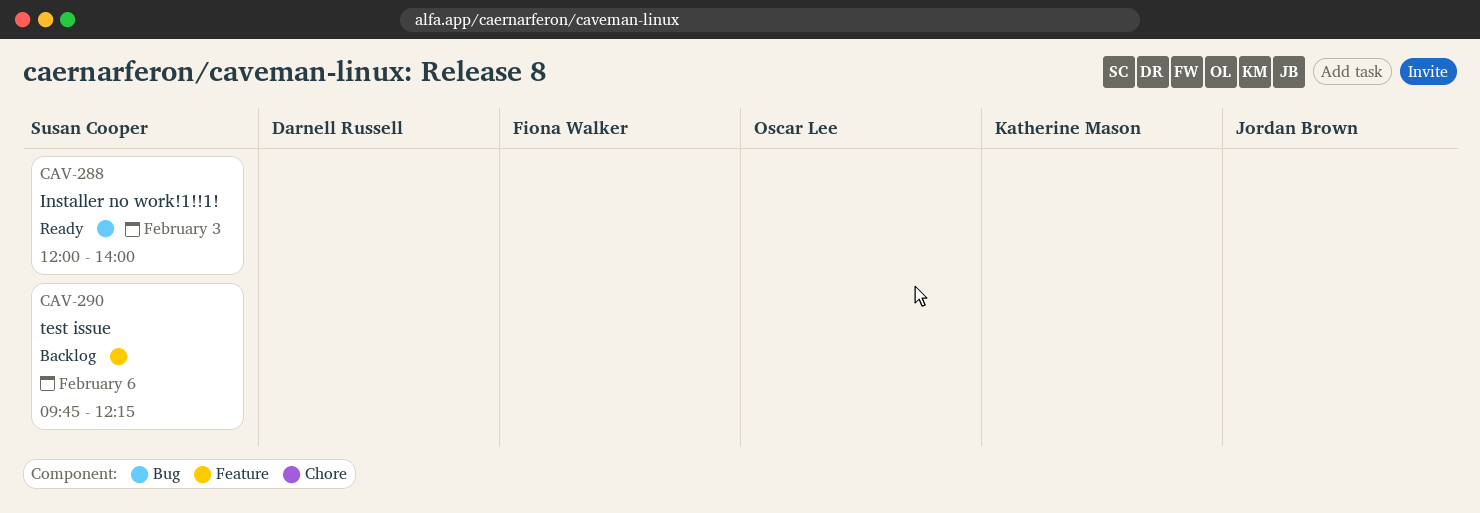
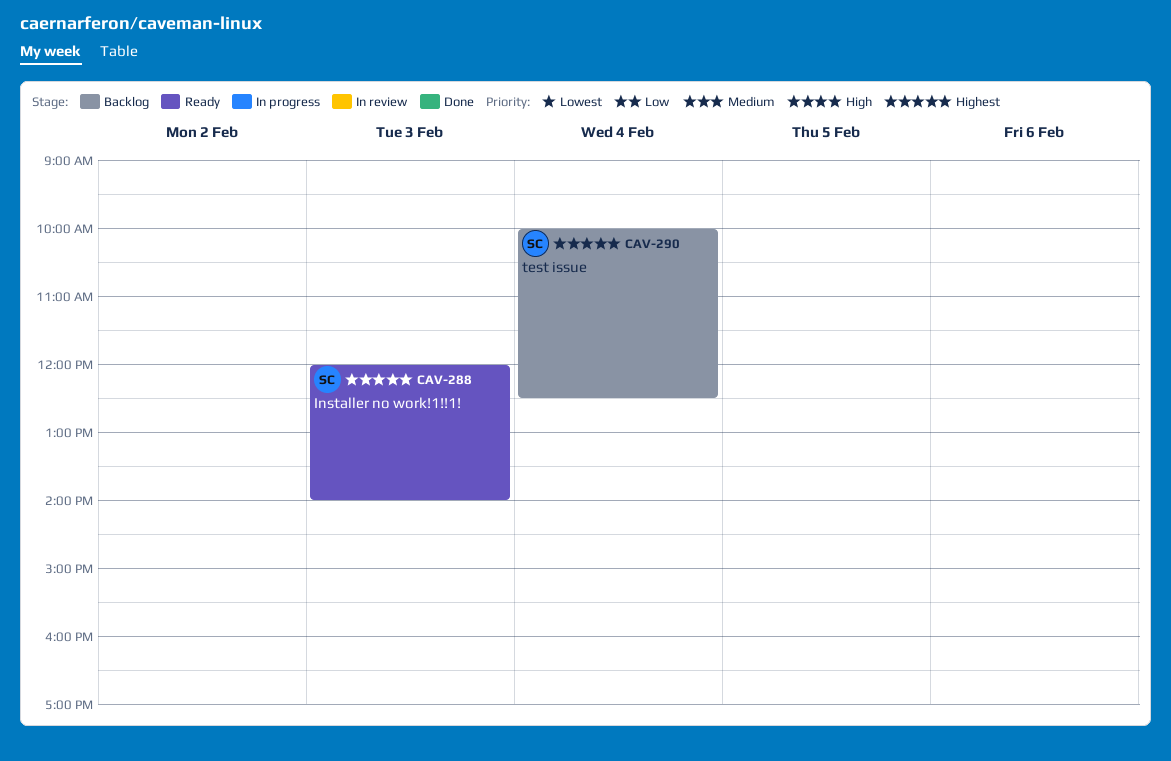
CAV-290, day: Feb 6 -> Feb 4
CAV-290, begins: 09:45 -> 10:00
CAV-290, ends: 12:15 -> 12:30

